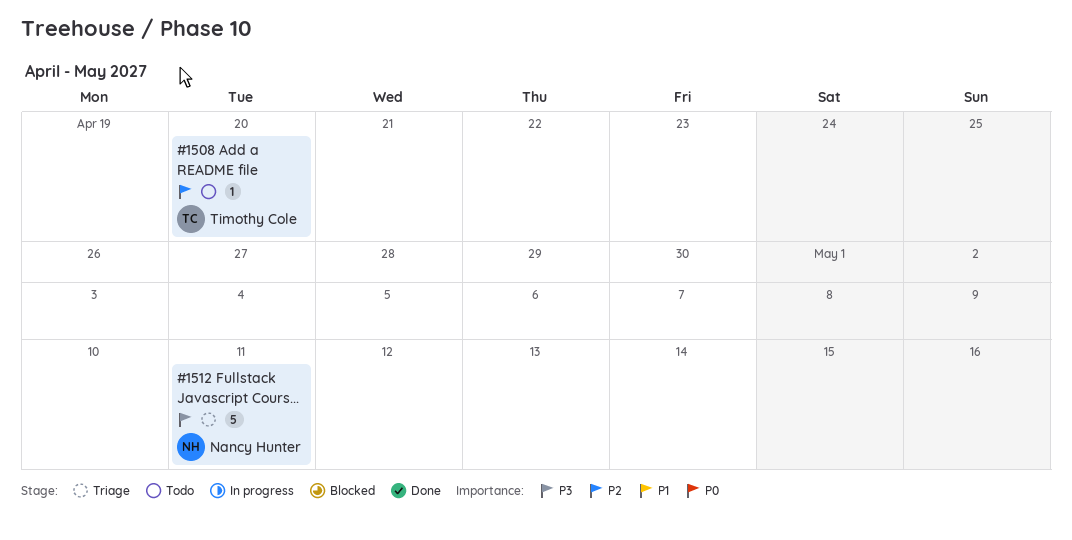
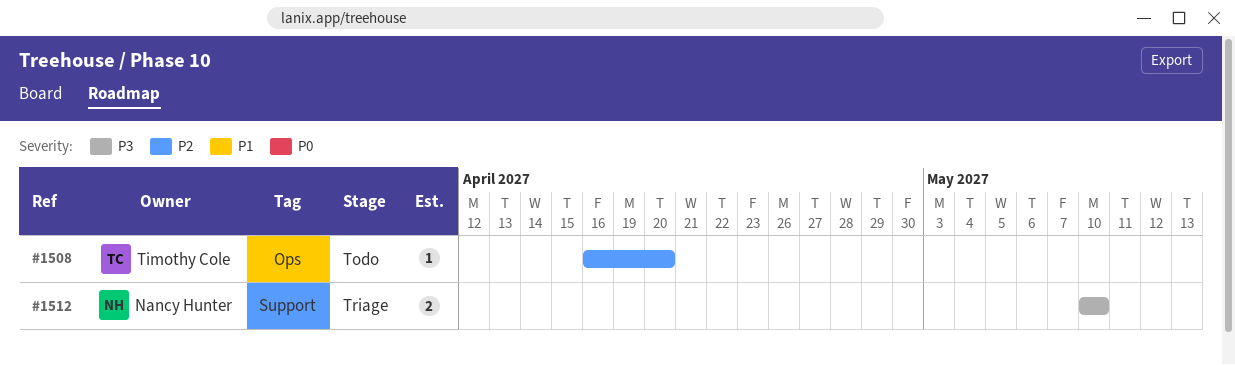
#1512, estimate: 5 -> 2
#1512, due: May 11 -> May 10

